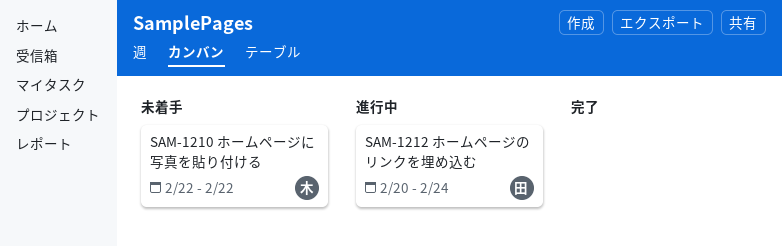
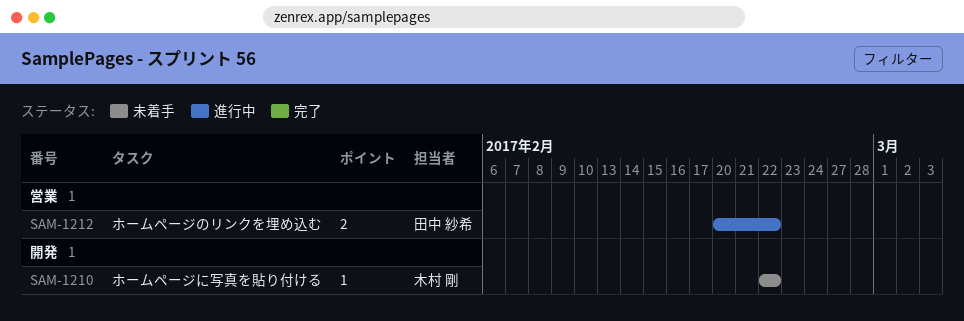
SAM-1212, due: Feb 24 -> Feb 22

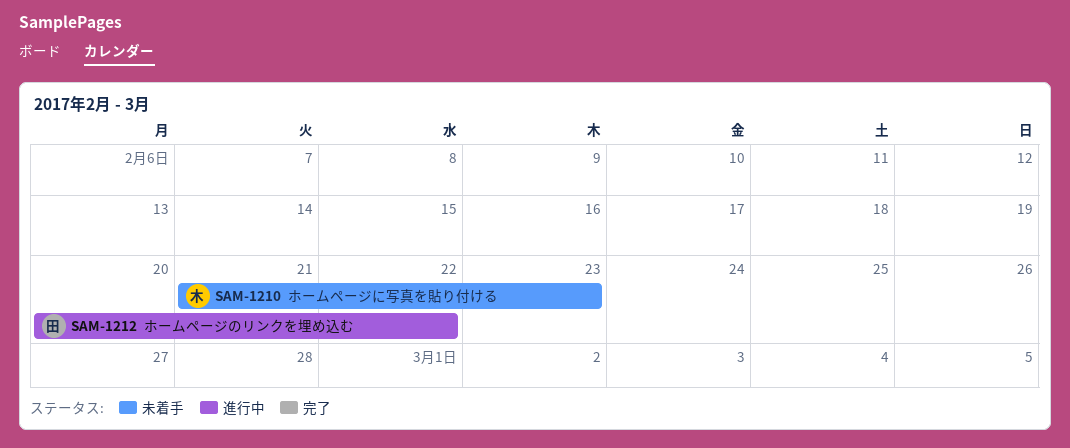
SAM-1210, start: Feb 22 -> Feb 21
SAM-1210, due: Feb 22 -> Feb 23

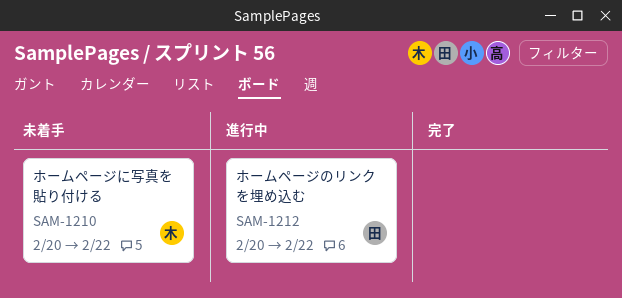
SAM-1210, start: Feb 21 -> Feb 20
SAM-1210, due: Feb 23 -> Feb 22

